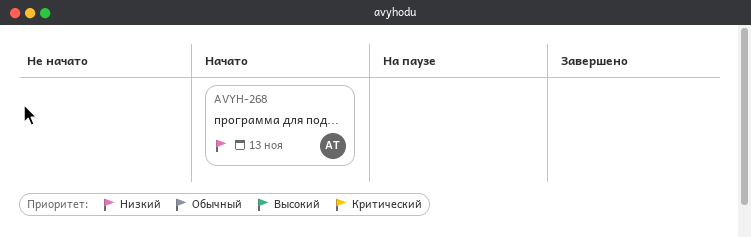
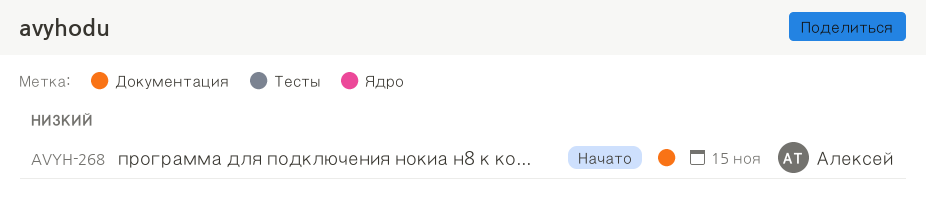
AVYH-268, due: Nov 13 -> Nov 15

